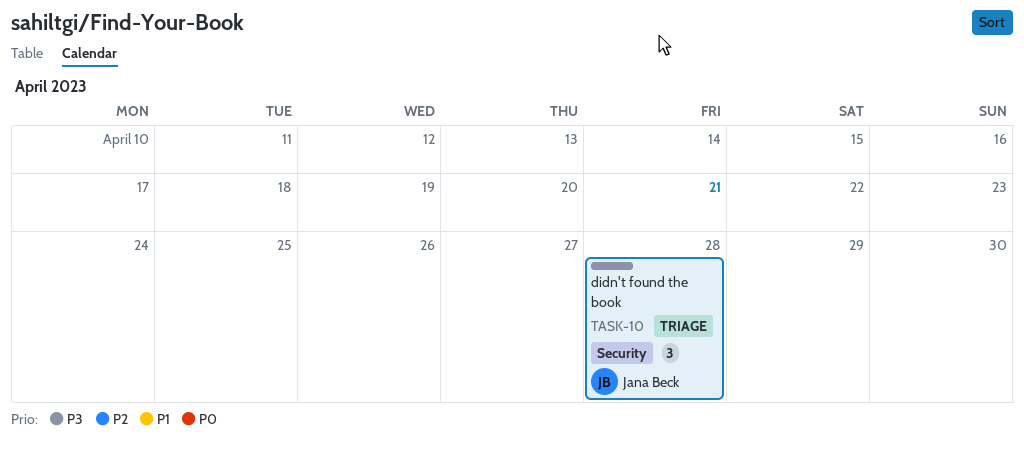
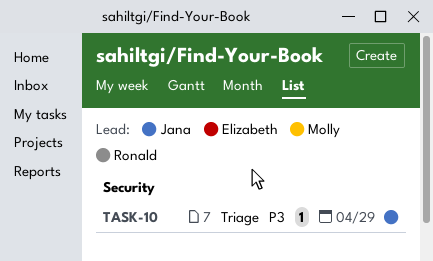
TASK-10, estimate: 3 -> 1
TASK-10, due: Apr 28 -> Apr 29

